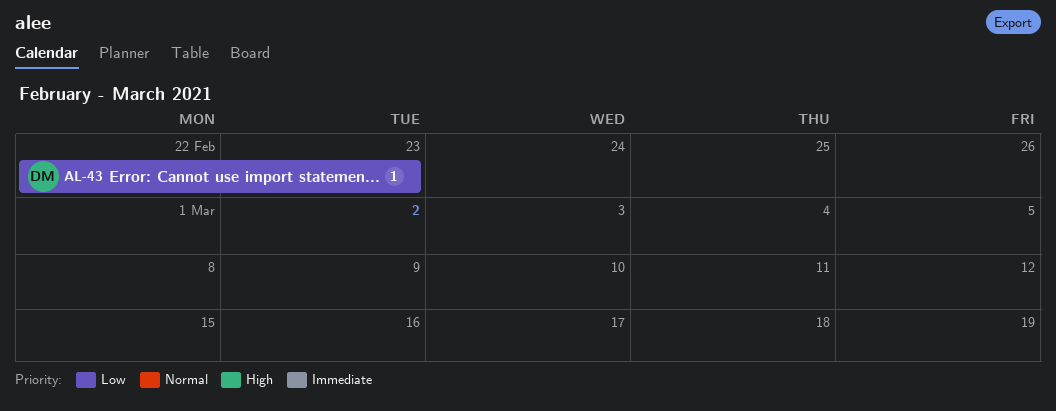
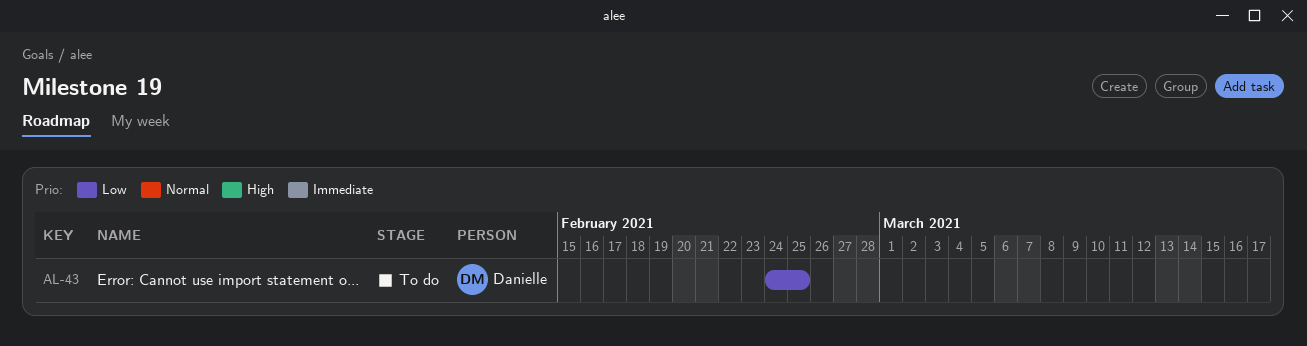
AL-43, start: Feb 22 -> Feb 24
AL-43, due: Feb 23 -> Feb 25

